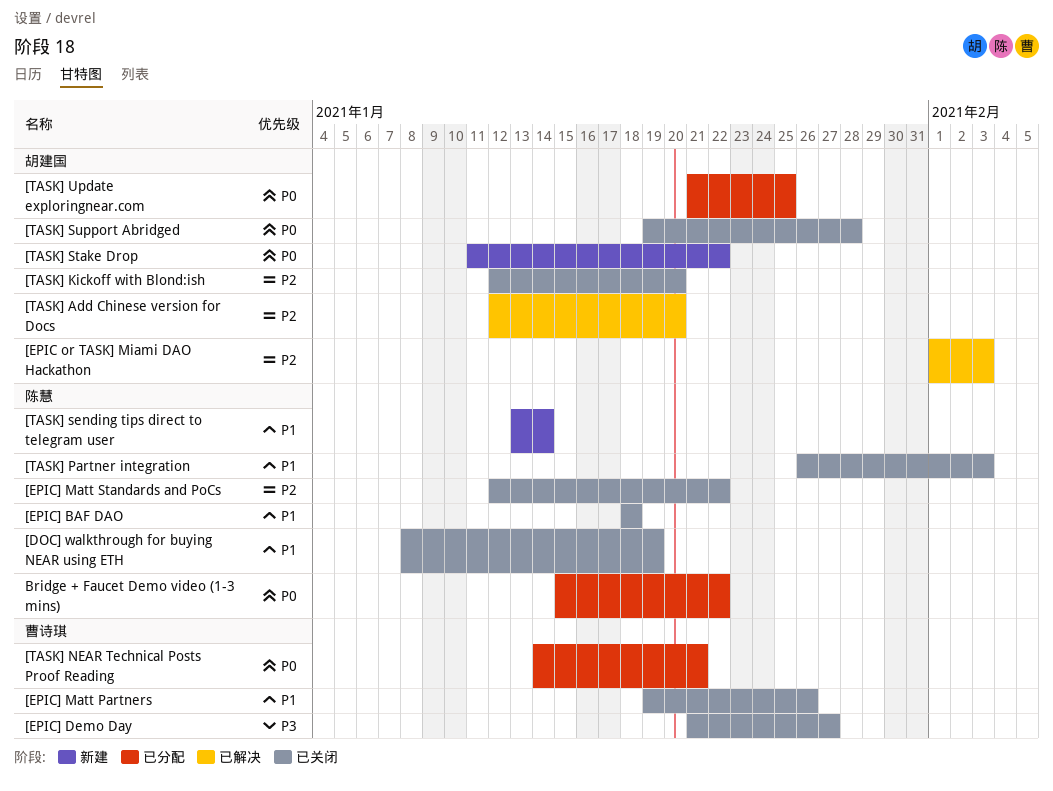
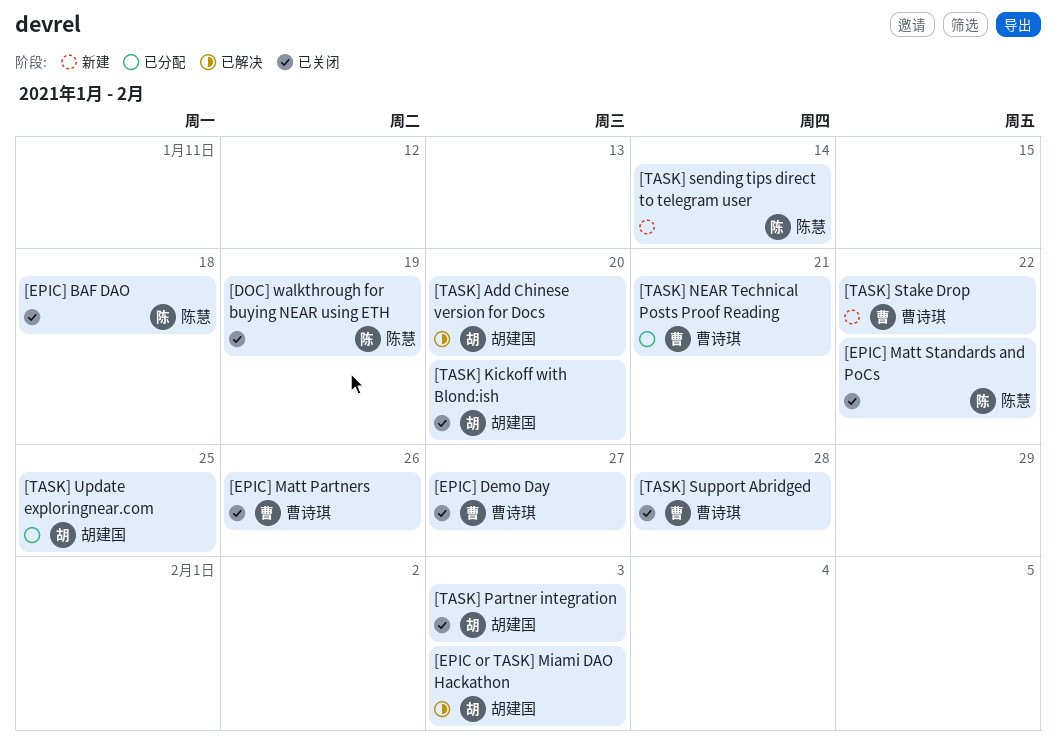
[TASK] Partner integration, owner: 陈慧 -> 胡建国
[TASK] Stake Drop, owner: 胡建国 -> 曹诗琪
[TASK] Support Abridged, owner: 胡建国 -> 曹诗琪
Bridge + Faucet Demo video (1-3 mins): present -> none

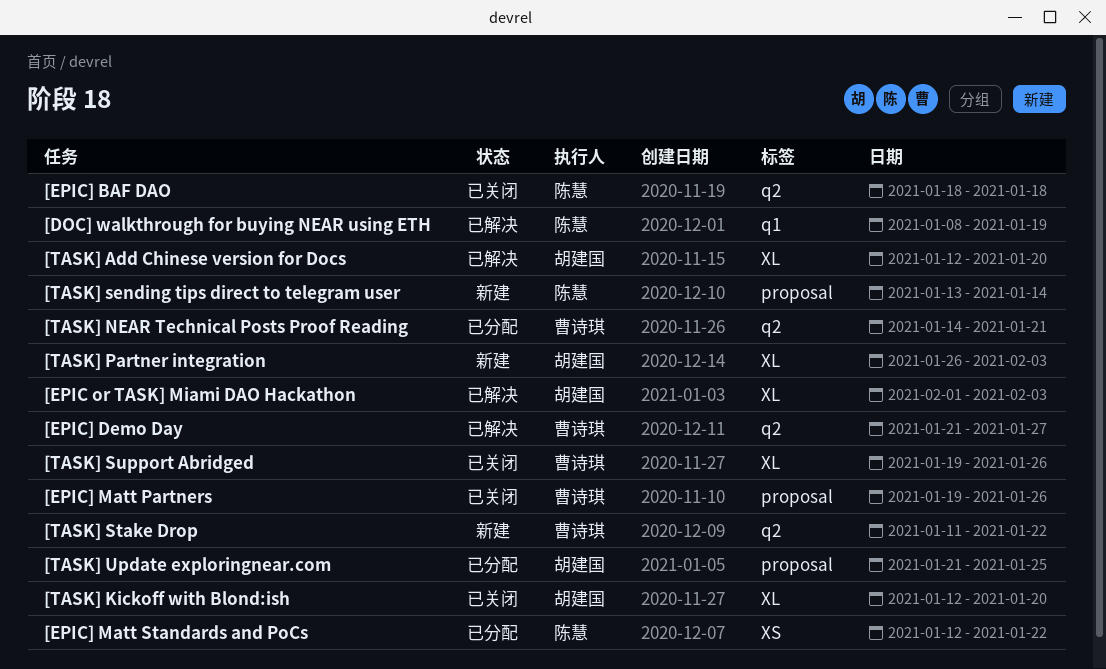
[DOC] walkthrough for buying NEAR using ETH, status: 已关闭 -> 已解决
[EPIC] Demo Day, status: 已关闭 -> 已解决
[EPIC] Matt Standards and PoCs, status: 已关闭 -> 已分配
[TASK] Partner integration, status: 已关闭 -> 新建
[TASK] Support Abridged, due: Jan 28 -> Jan 26

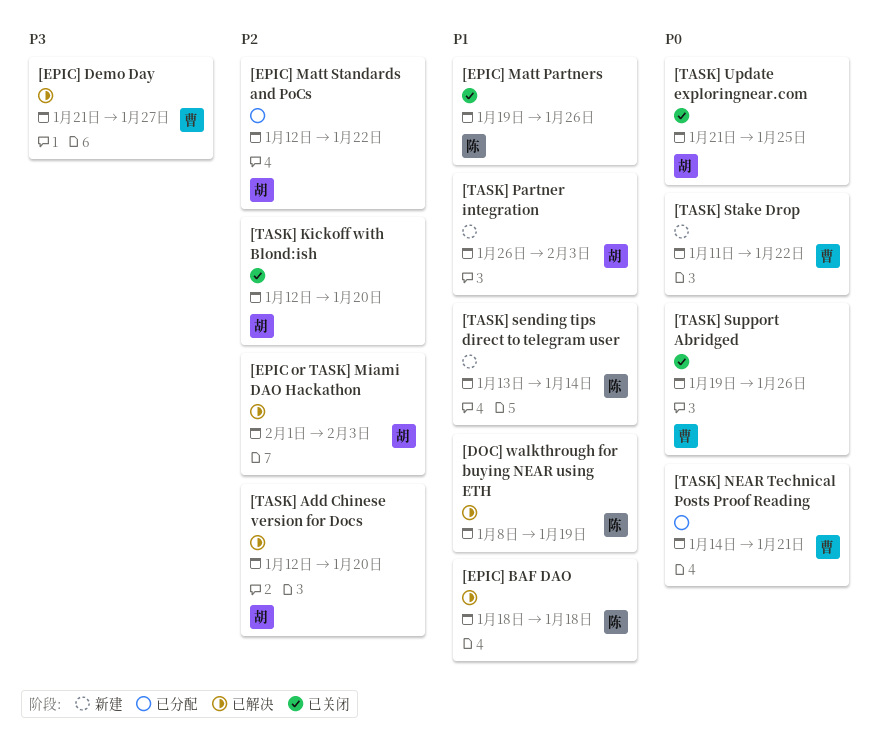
[EPIC] BAF DAO, status: 已关闭 -> 已解决
[EPIC] Matt Partners, owner: 曹诗琪 -> 陈慧
[EPIC] Matt Standards and PoCs, owner: 陈慧 -> 胡建国
[TASK] Update exploringnear.com, status: 已分配 -> 已关闭

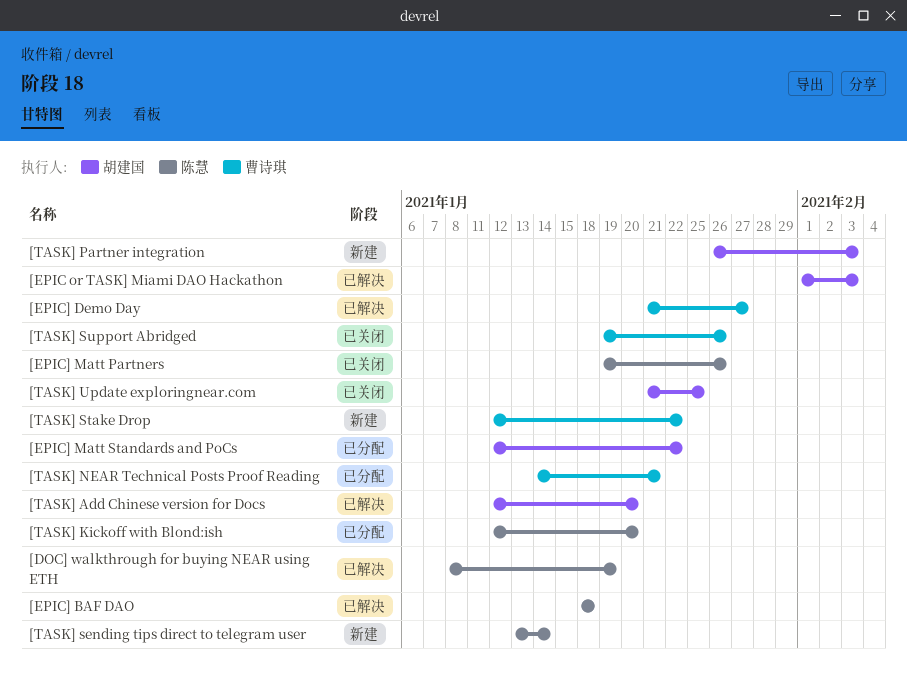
[TASK] Kickoff with Blond:ish, status: 已关闭 -> 已分配
[TASK] Kickoff with Blond:ish, owner: 胡建国 -> 陈慧
[TASK] Stake Drop, start: Jan 11 -> Jan 12

